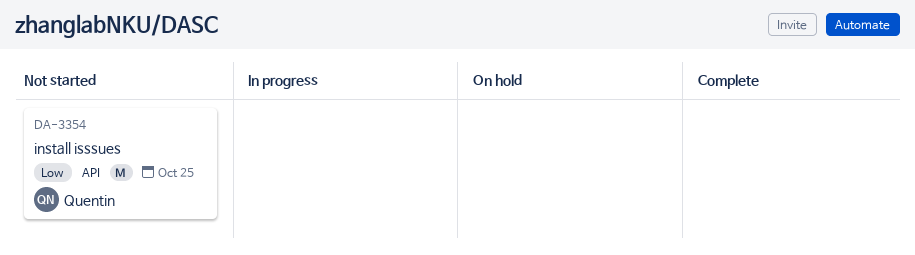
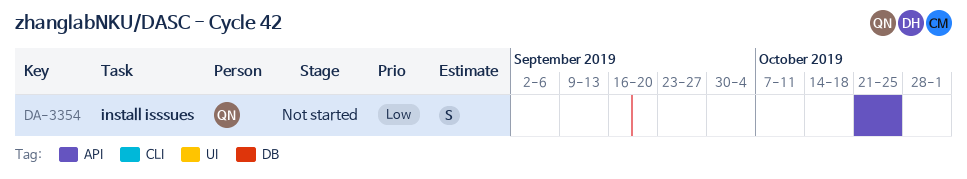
DA-3354, estimate: M -> S

